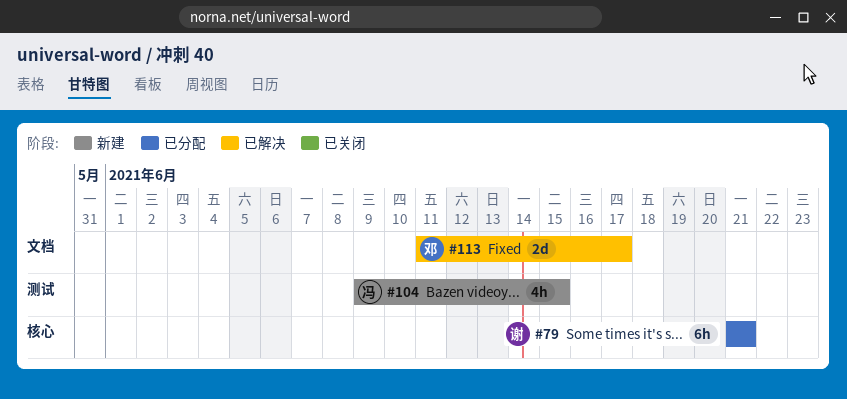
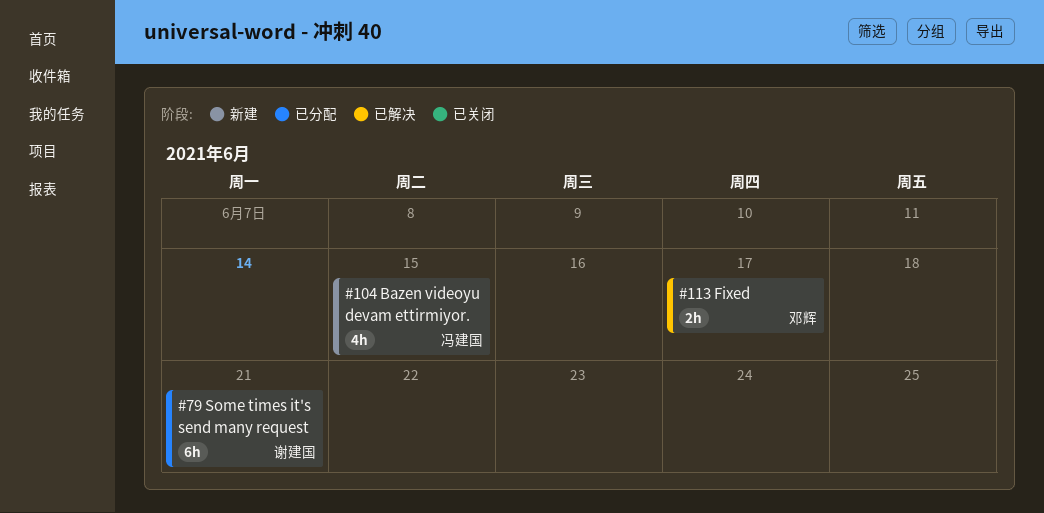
#113, estimate: 2d -> 2h

